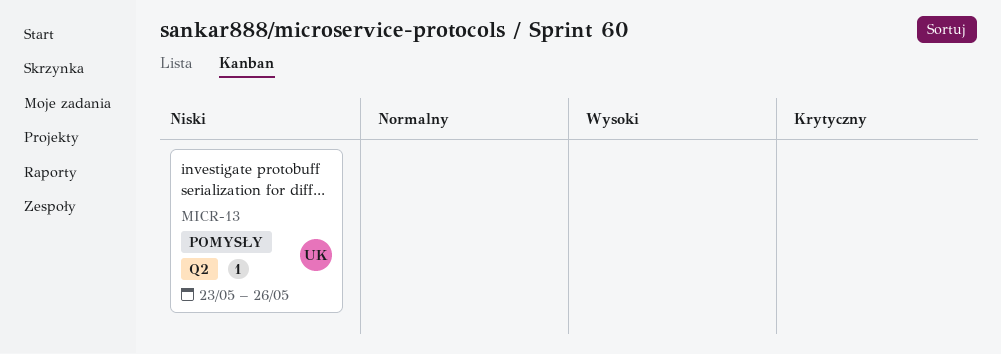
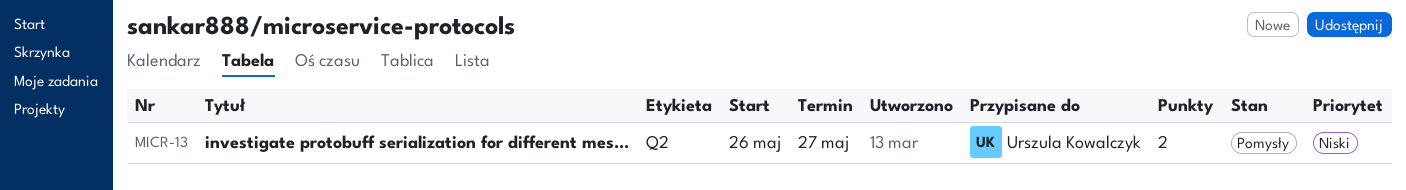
MICR-13, estimate: 1 -> 2
MICR-13, start: May 23 -> May 26
MICR-13, due: May 26 -> May 27

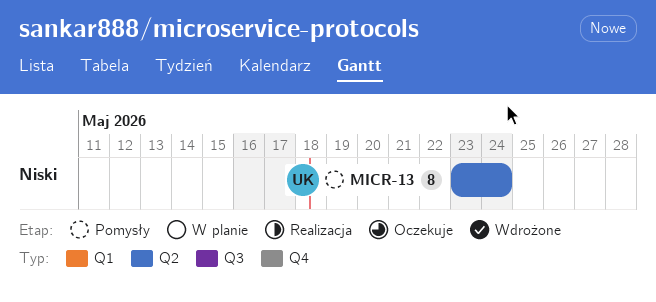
MICR-13, estimate: 2 -> 8
MICR-13, start: May 26 -> May 23
MICR-13, due: May 27 -> May 24

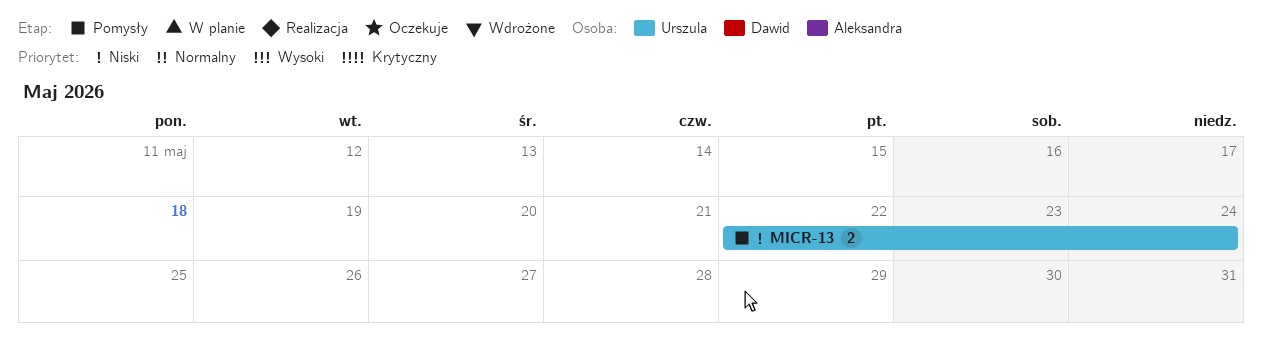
MICR-13, estimate: 8 -> 2
MICR-13, start: May 23 -> May 22

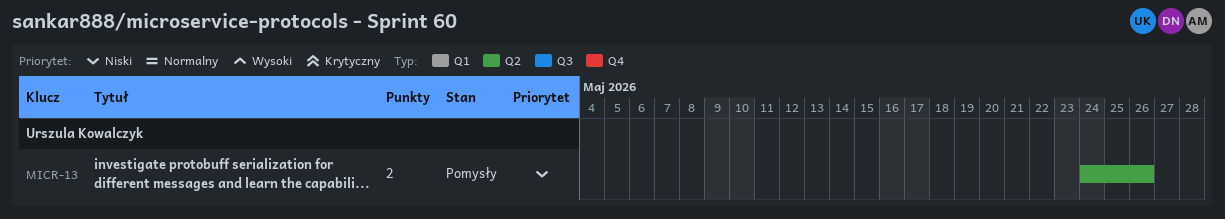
MICR-13, start: May 22 -> May 24
MICR-13, due: May 24 -> May 26

